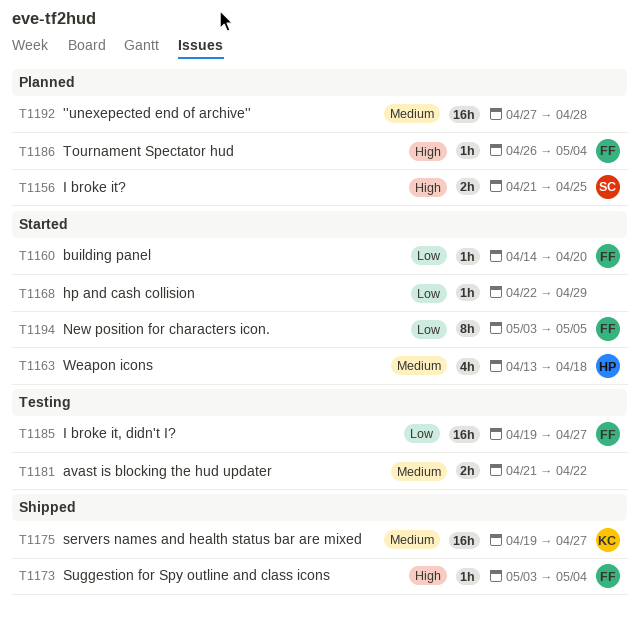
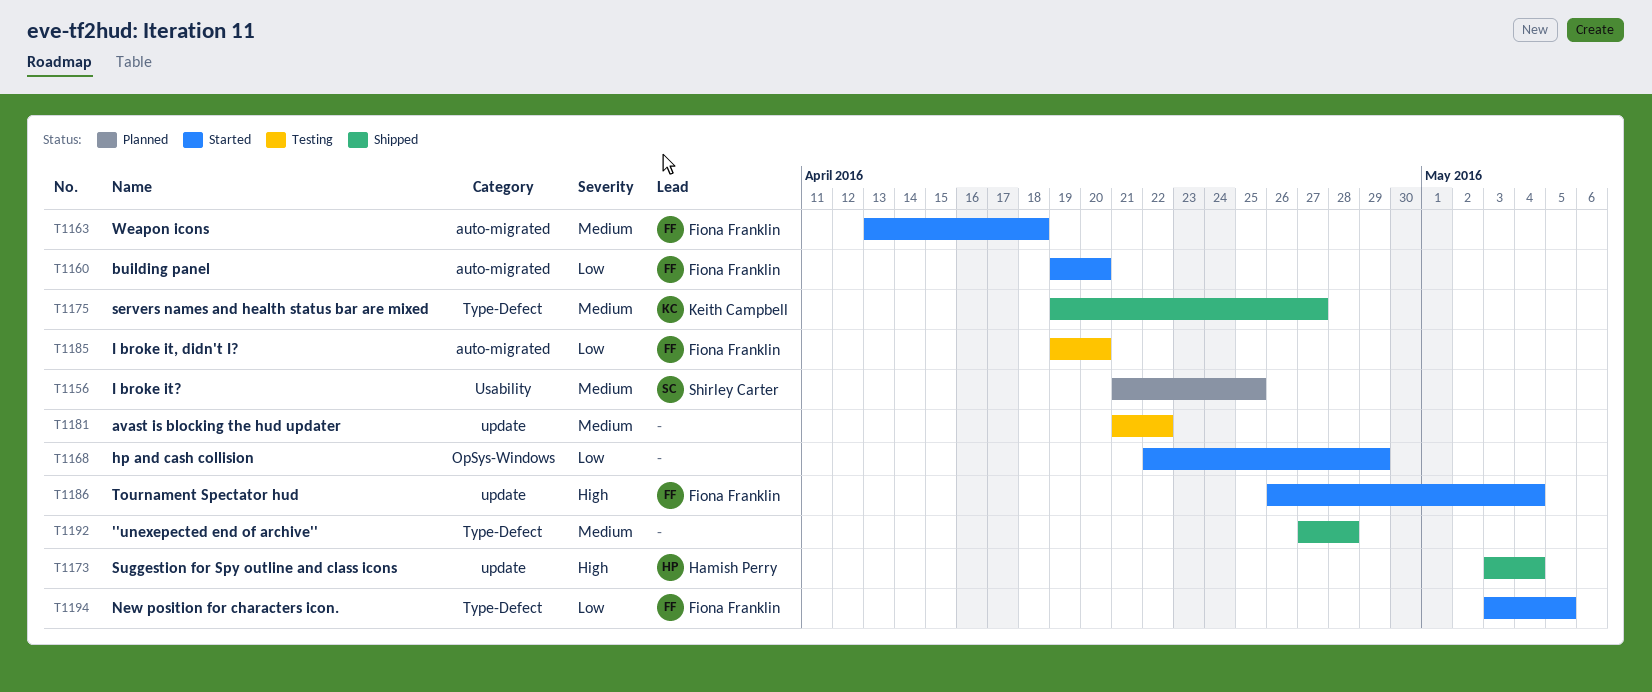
T1156, priority: High -> Medium
T1160, start: Apr 14 -> Apr 19
T1163, owner: Hamish Perry -> Fiona Franklin
T1173, owner: Fiona Franklin -> Hamish Perry
T1185, due: Apr 27 -> Apr 20
T1186, status: Planned -> Started
T1192, status: Planned -> Shipped

